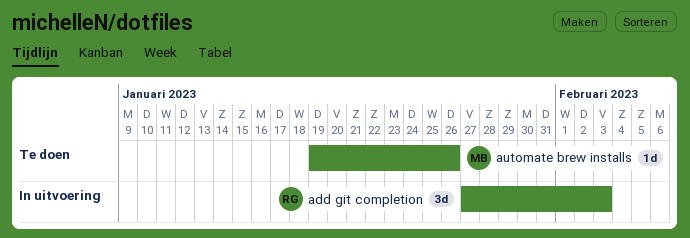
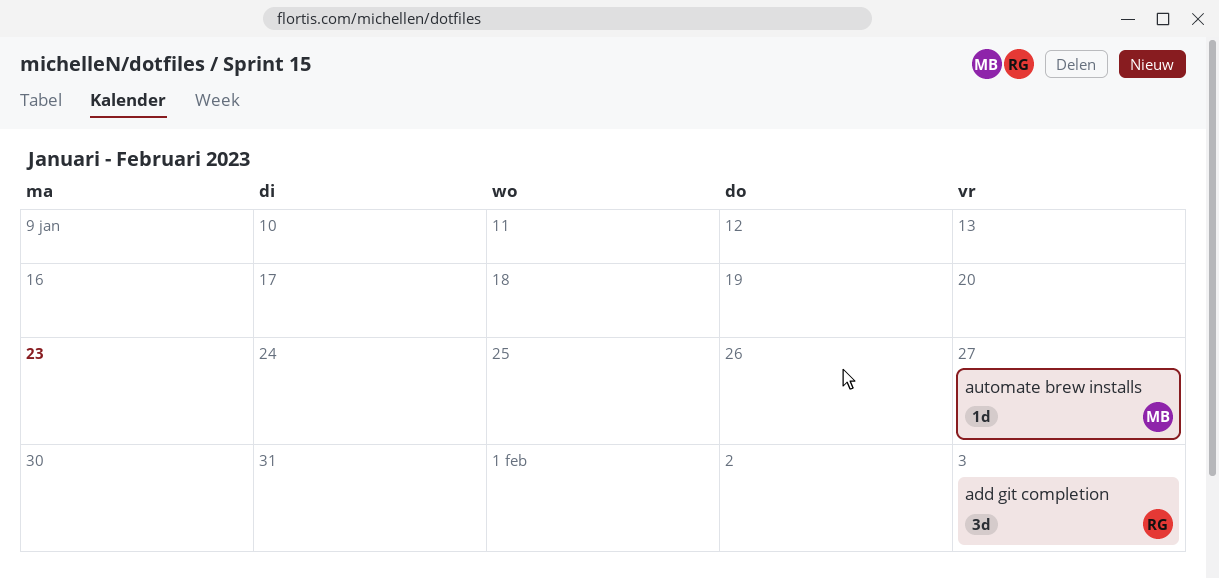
automate brew installs, due: Jan 26 -> Jan 27

